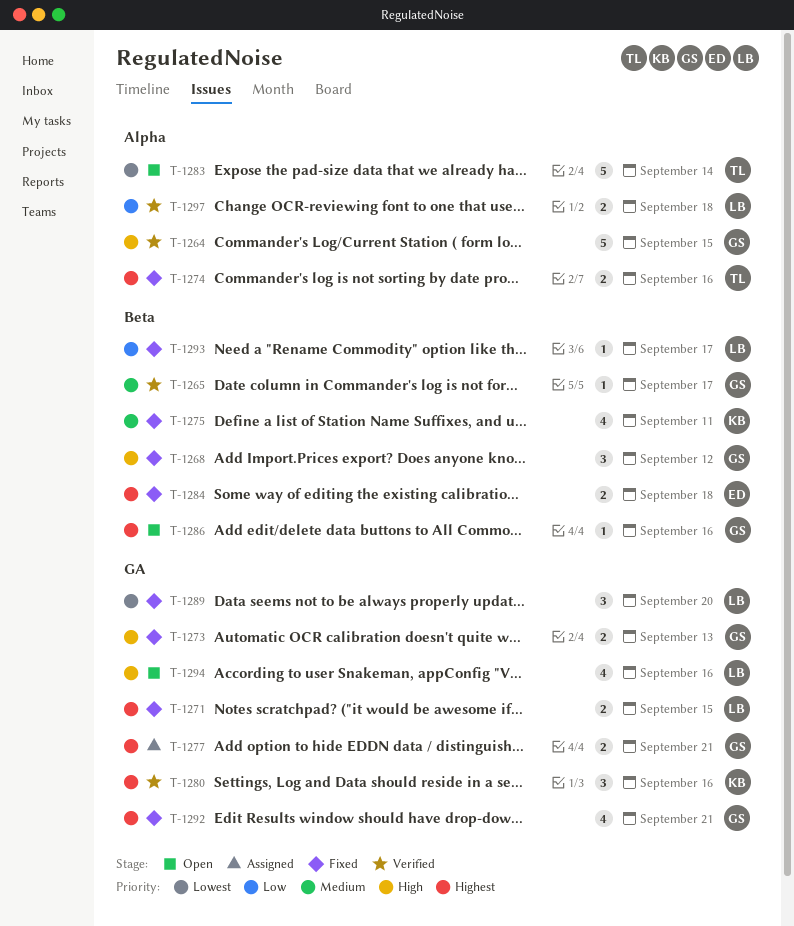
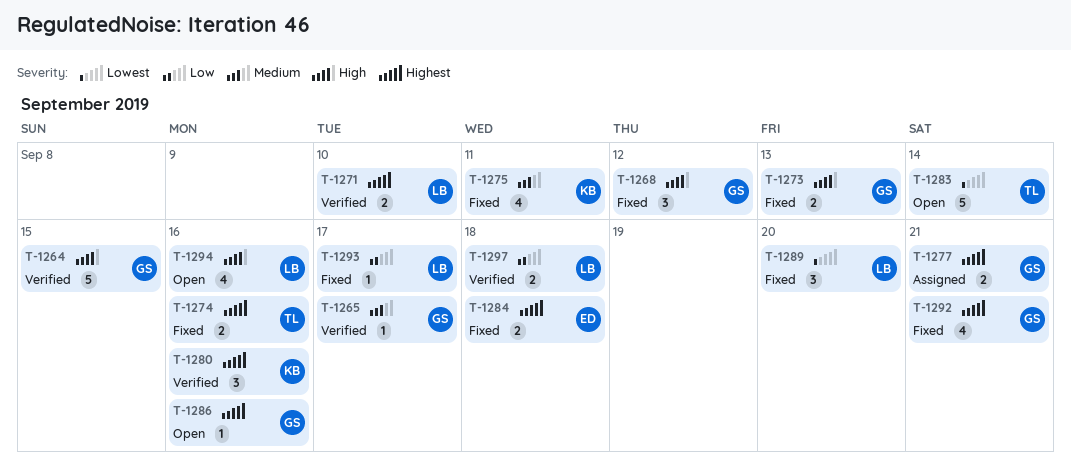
T-1271, status: Fixed -> Verified
T-1271, due: Sep 15 -> Sep 10

